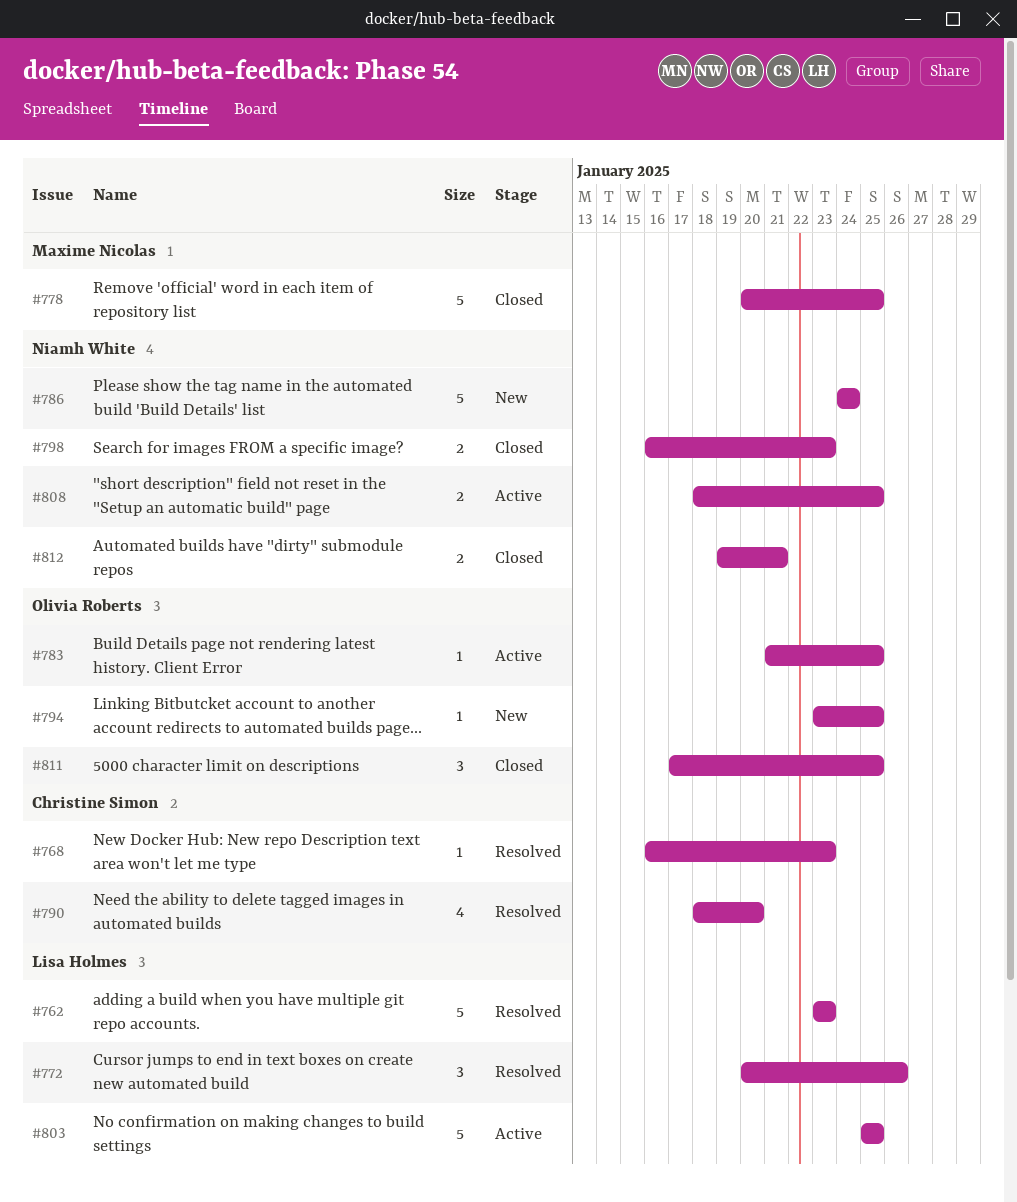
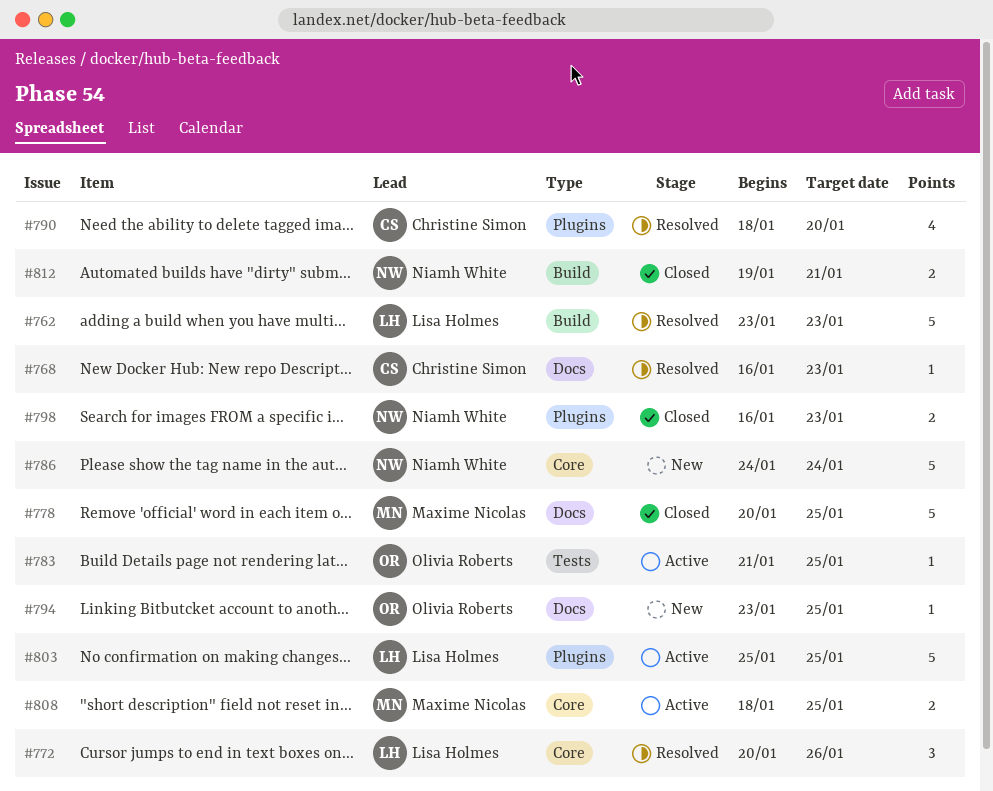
#808, owner: Niamh White -> Maxime Nicolas
#811: present -> none

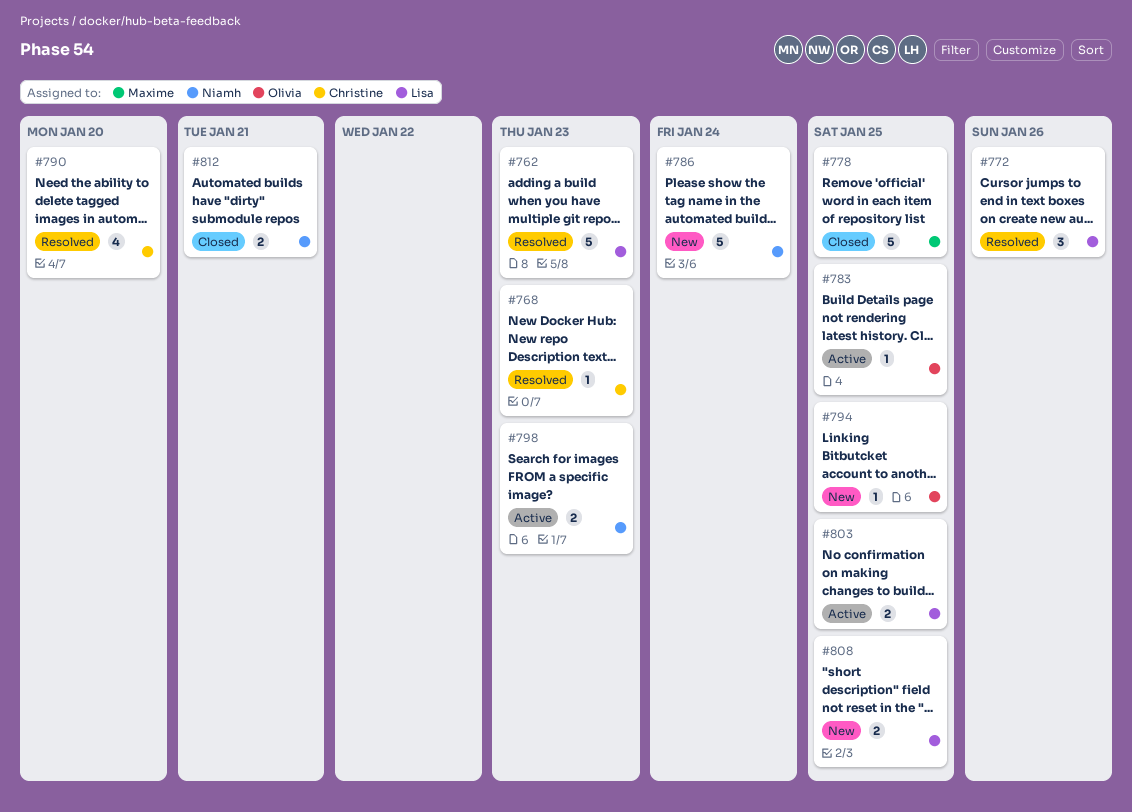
#798, status: Closed -> Active
#803, estimate: 5 -> 2
#808, status: Active -> New
#808, owner: Maxime Nicolas -> Lisa Holmes

